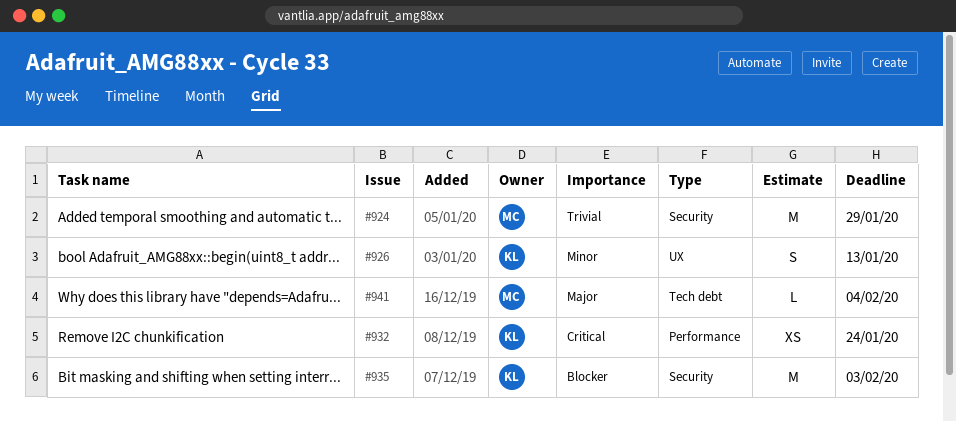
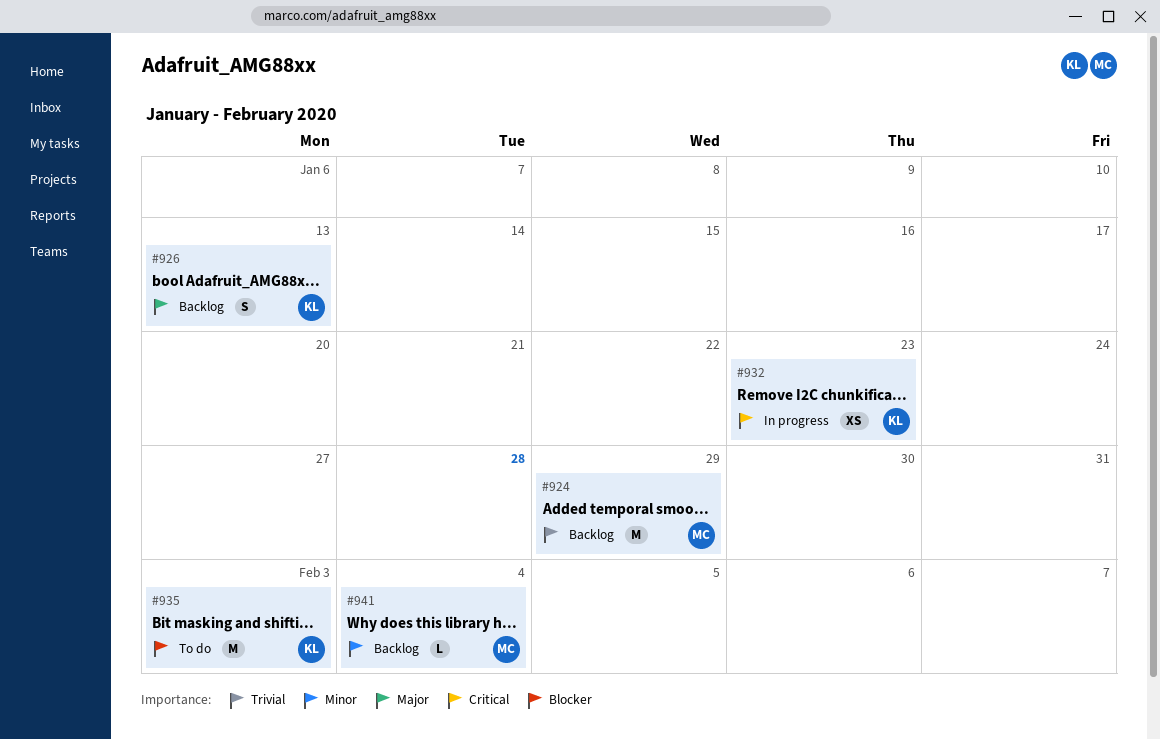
#926, priority: Minor -> Major
#932, due: Jan 24 -> Jan 23
#941, priority: Major -> Minor

